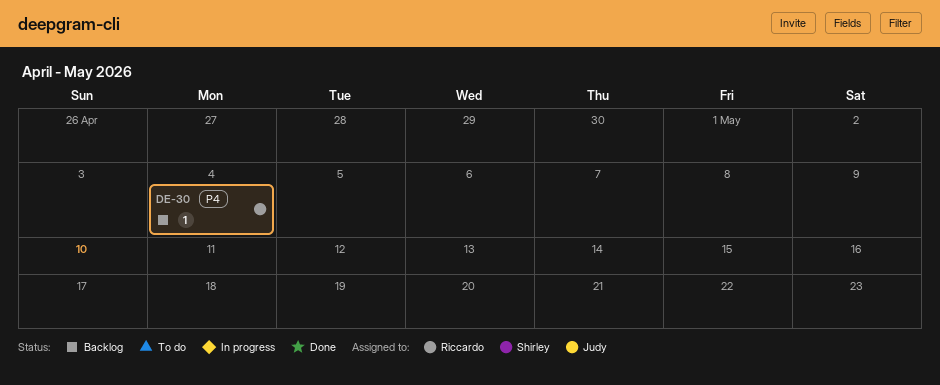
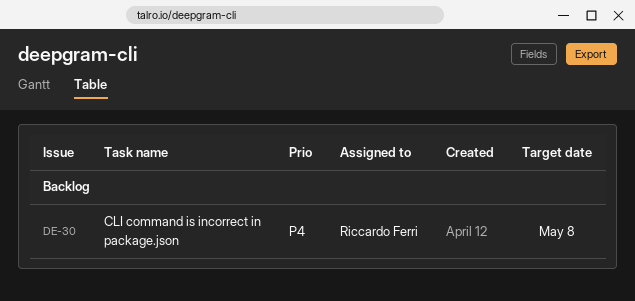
DE-30, due: May 4 -> May 8

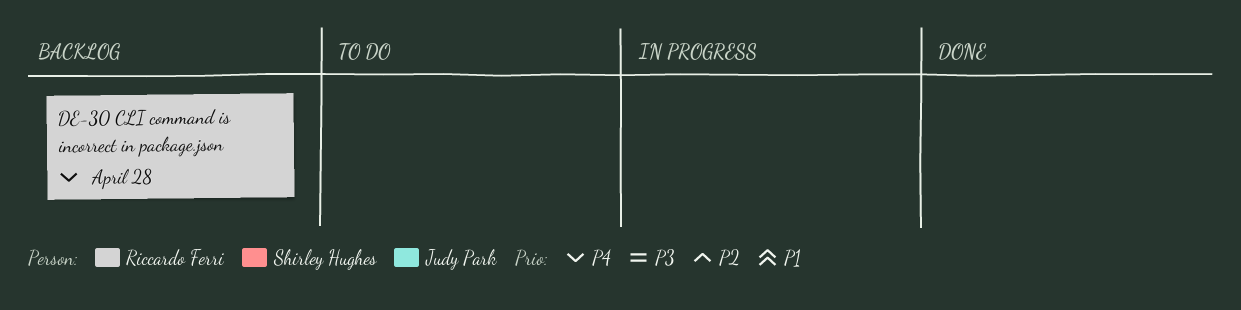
DE-30, due: May 8 -> Apr 28

